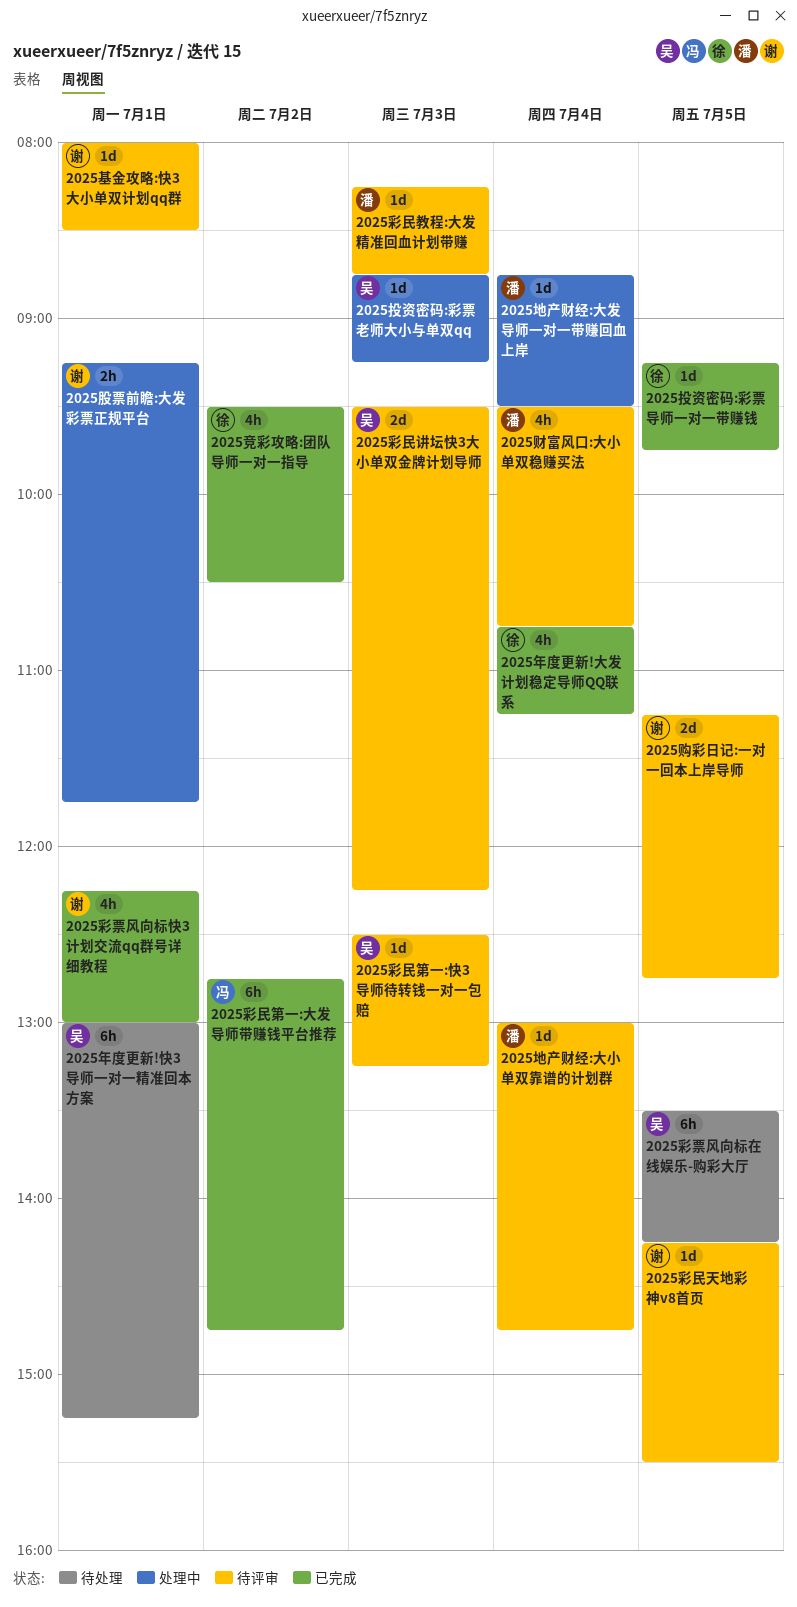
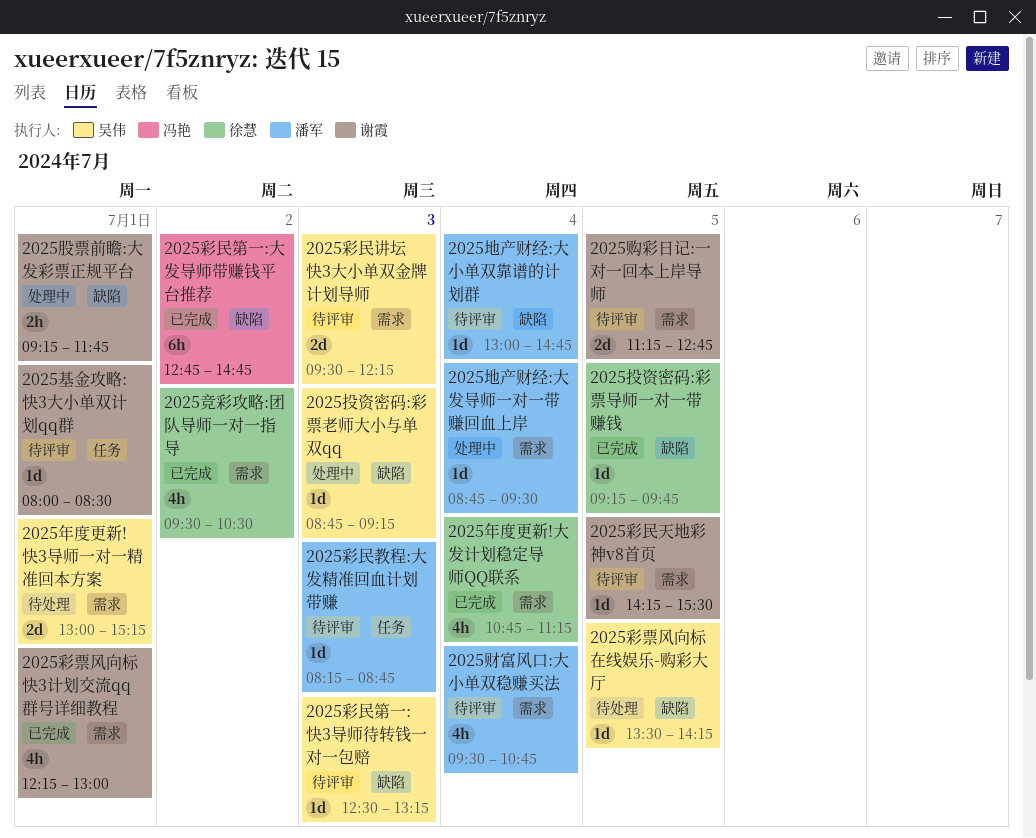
2025年度更新!快3导师一对一精准回本方案, estimate: 6h -> 2d
2025彩票风向标在线娱乐-购彩大厅, estimate: 6h -> 1d

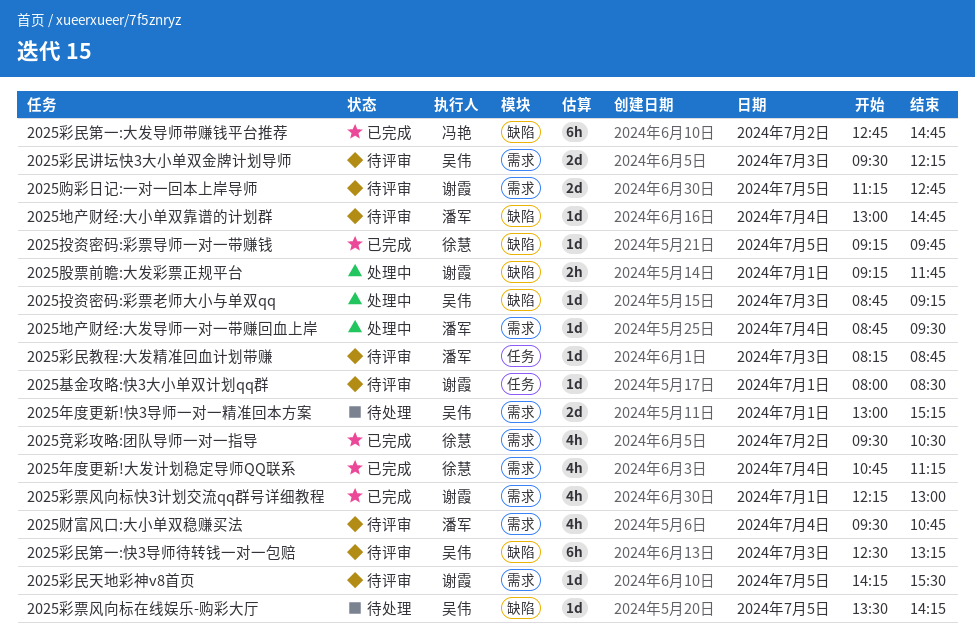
2025彩民第一:快3导师待转钱一对一包赔, estimate: 1d -> 6h

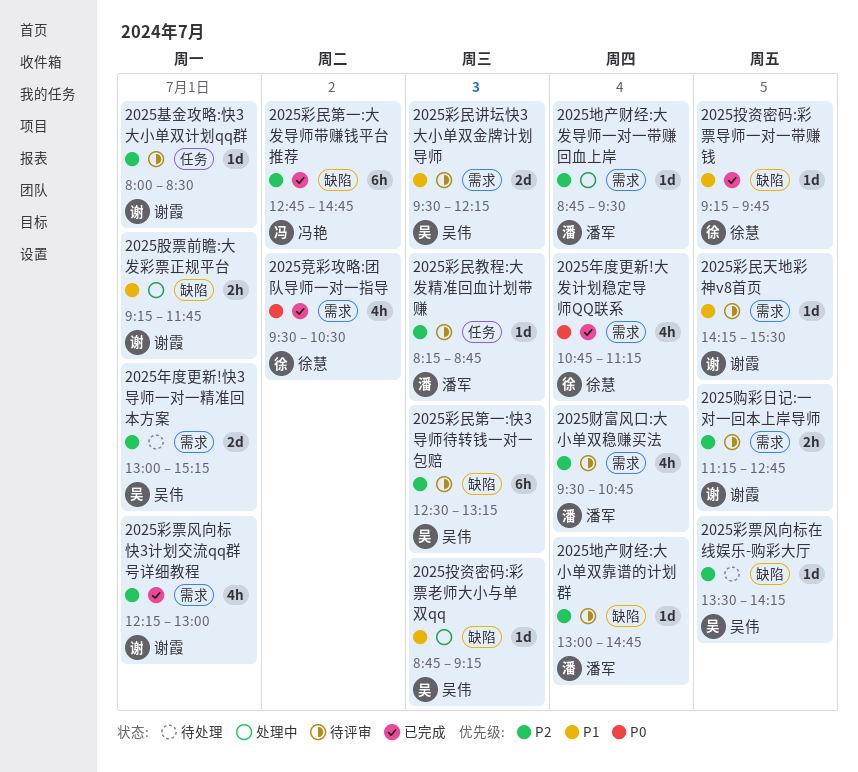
2025购彩日记:一对一回本上岸导师, estimate: 2d -> 2h

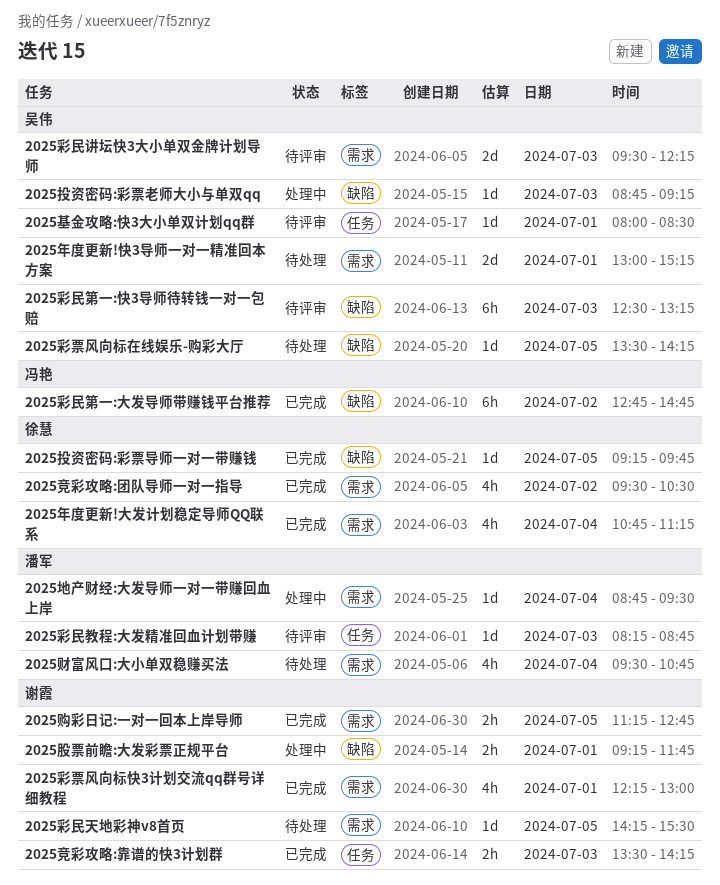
2025地产财经:大小单双靠谱的计划群: present -> none
2025基金攻略:快3大小单双计划qq群, owner: 谢霞 -> 吴伟
2025彩民天地彩神v8首页, status: 待评审 -> 待处理
2025竞彩攻略:靠谱的快3计划群: none -> present
2025财富风口:大小单双稳赚买法, status: 待评审 -> 待处理
2025购彩日记:一对一回本上岸导师, status: 待评审 -> 已完成

